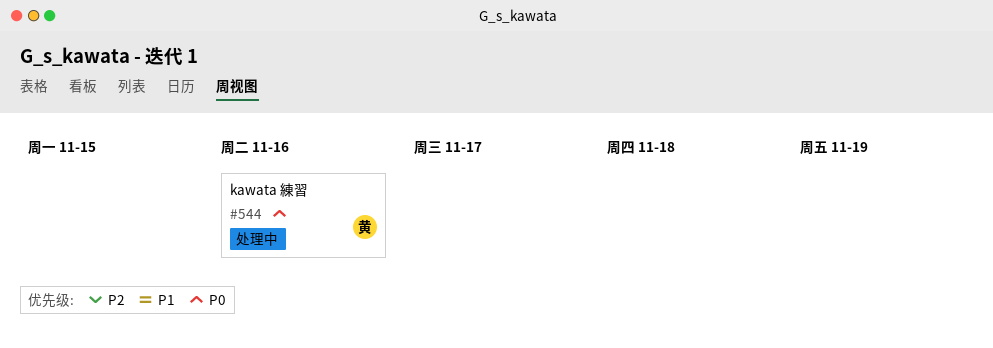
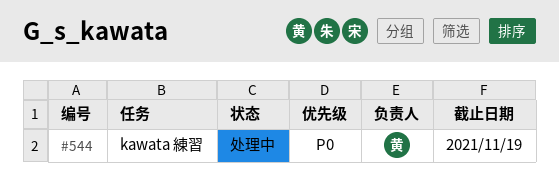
#544, due: Nov 16 -> Nov 19

